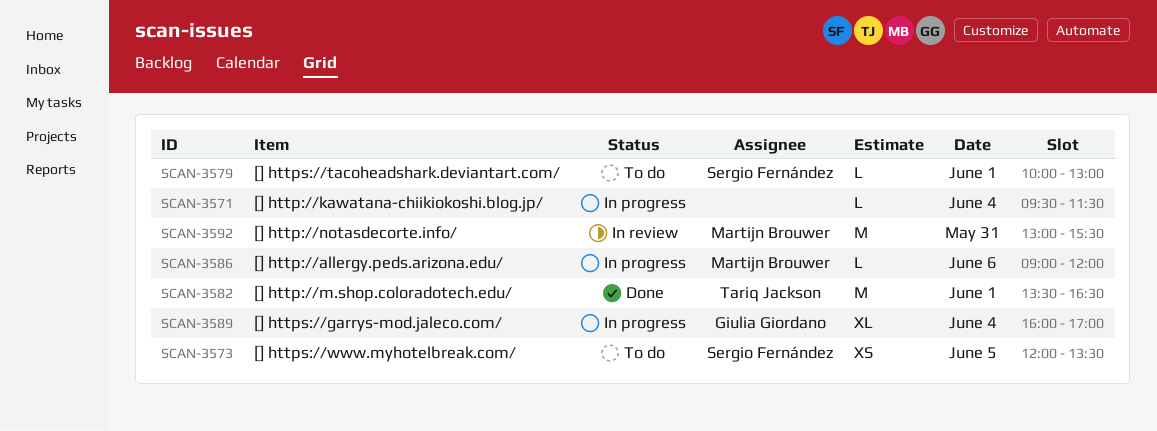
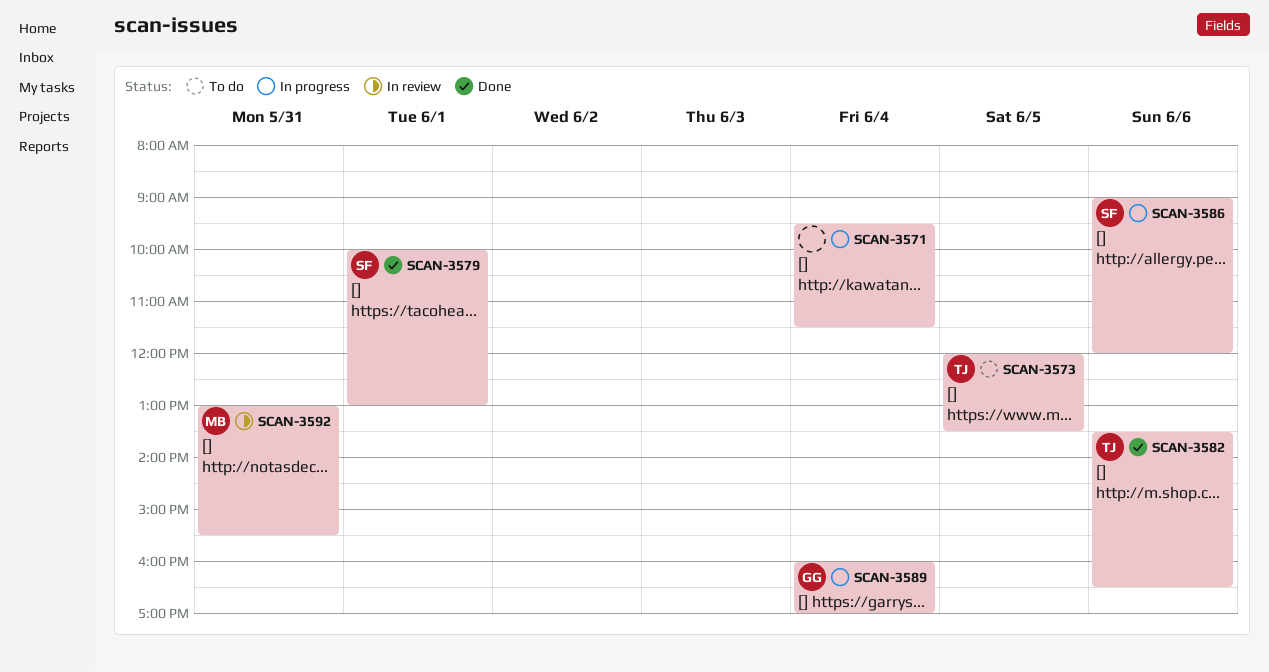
SCAN-3573, owner: Sergio Fernández -> Tariq Jackson
SCAN-3579, status: To do -> Done
SCAN-3582, day: Jun 1 -> Jun 6
SCAN-3586, owner: Martijn Brouwer -> Sergio Fernández

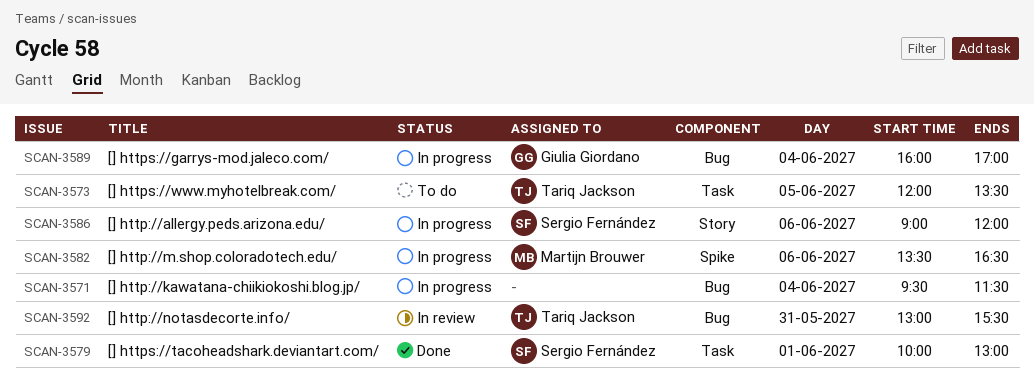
SCAN-3582, status: Done -> In progress
SCAN-3582, owner: Tariq Jackson -> Martijn Brouwer
SCAN-3592, owner: Martijn Brouwer -> Tariq Jackson

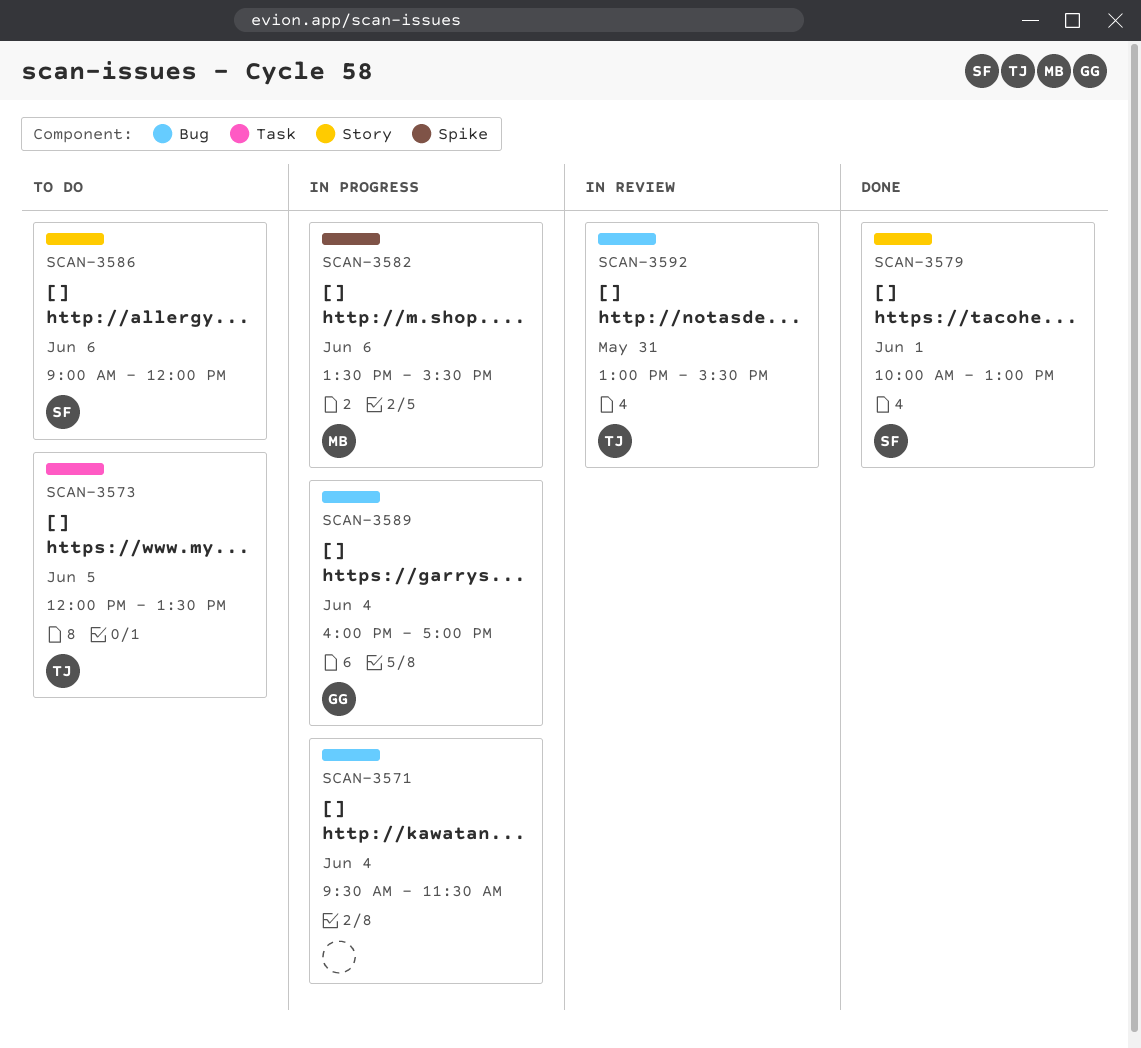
SCAN-3579, label: Task -> Story
SCAN-3582, ends: 16:30 -> 15:30
SCAN-3586, status: In progress -> To do

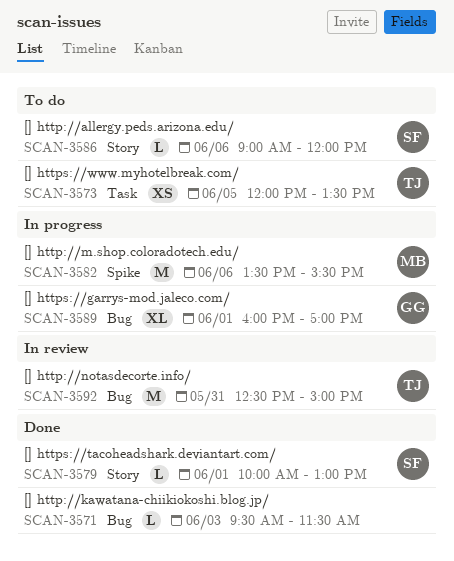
SCAN-3571, status: In progress -> Done
SCAN-3571, day: Jun 4 -> Jun 3
SCAN-3589, day: Jun 4 -> Jun 1
SCAN-3592, begins: 13:00 -> 12:30
SCAN-3592, ends: 15:30 -> 15:00

